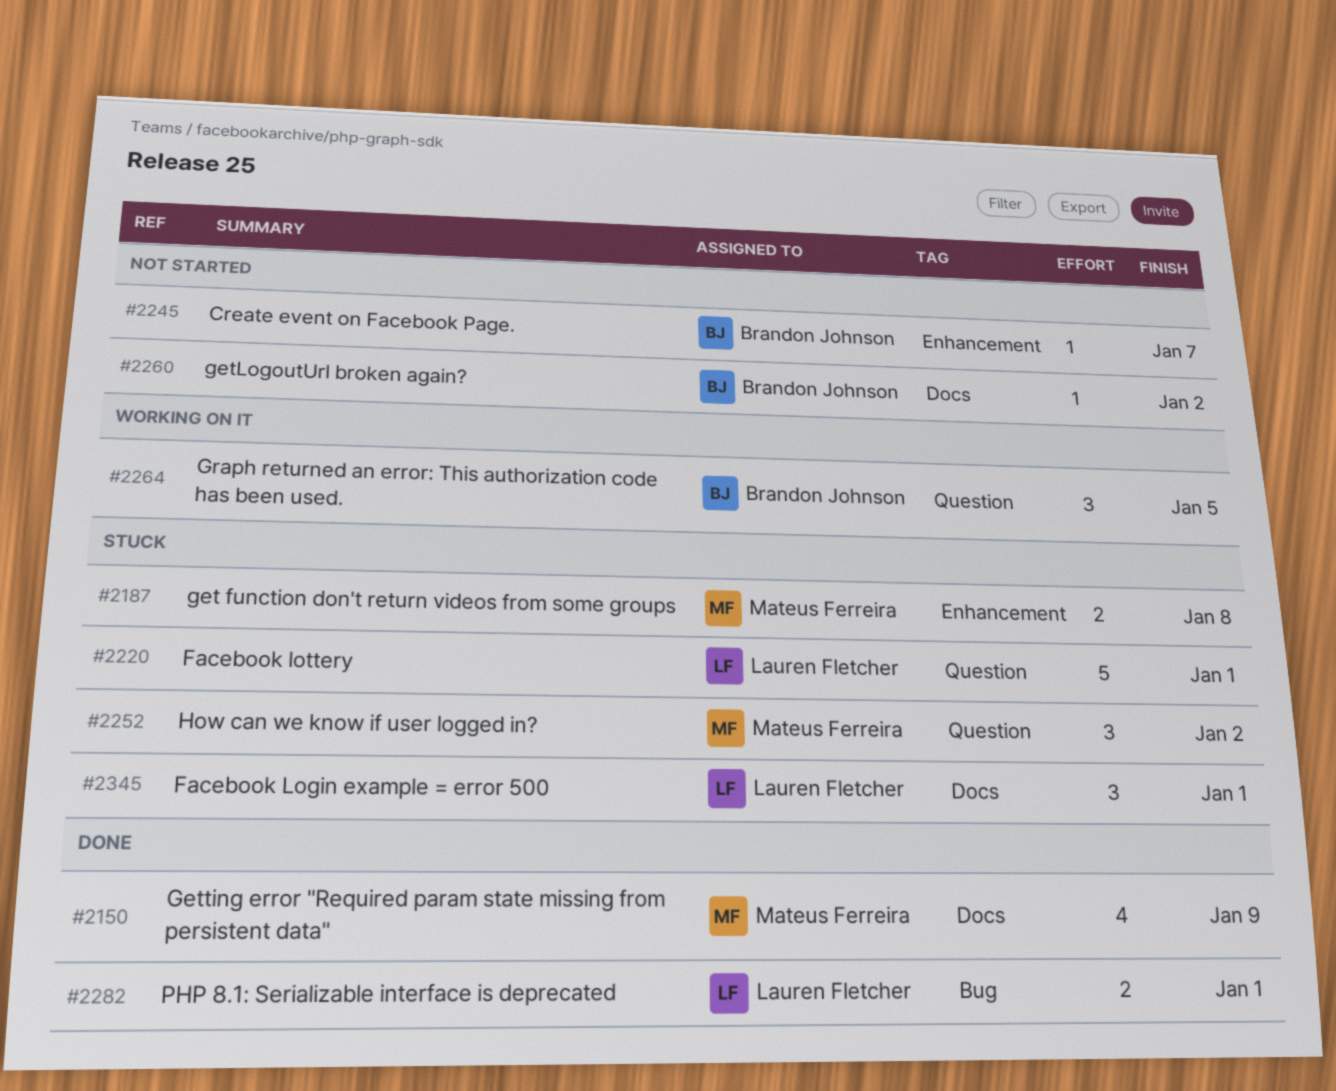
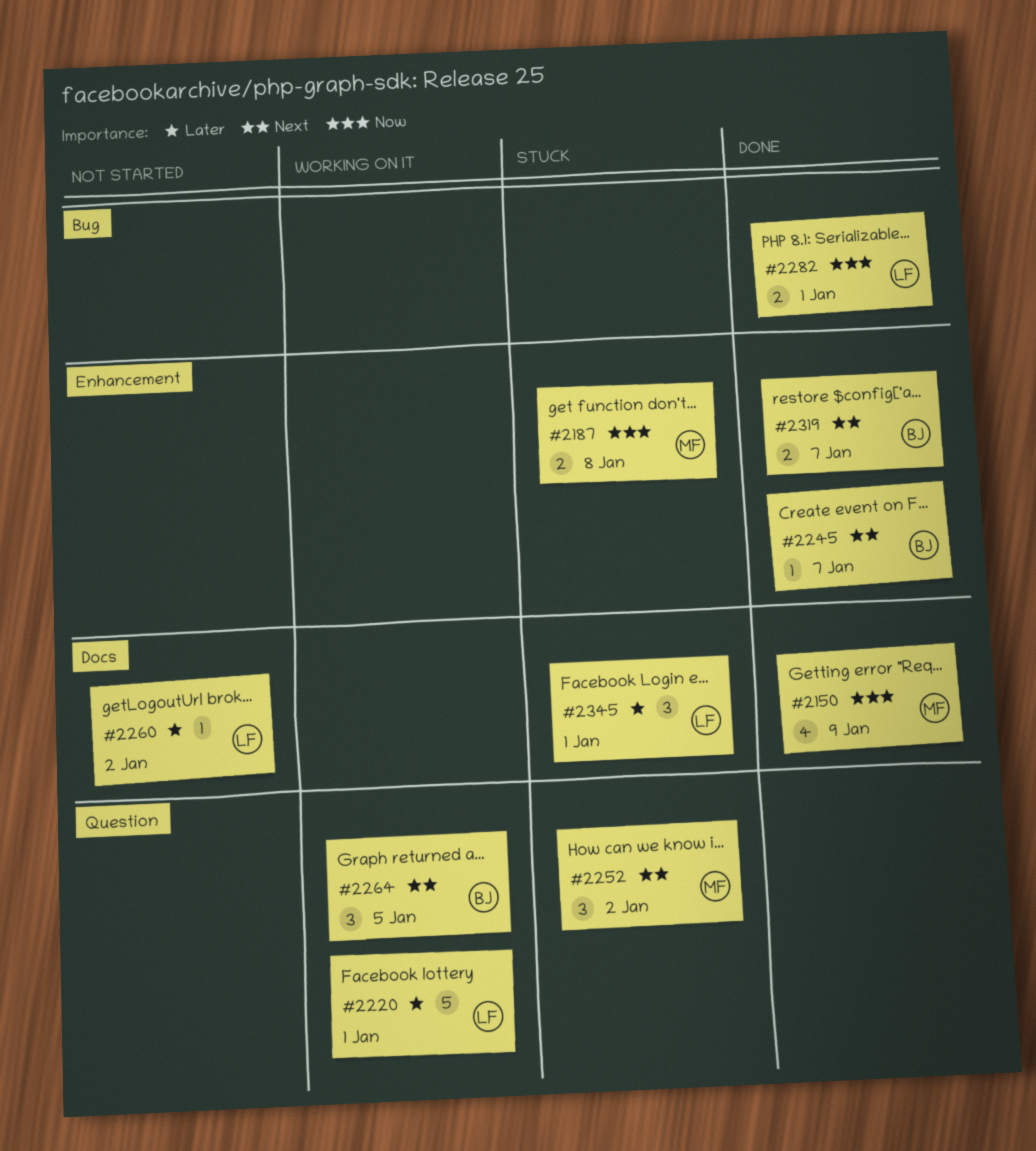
#2220, status: Stuck -> Working on it
#2245, status: Not started -> Done
#2260, owner: Brandon Johnson -> Lauren Fletcher
#2319: none -> present

